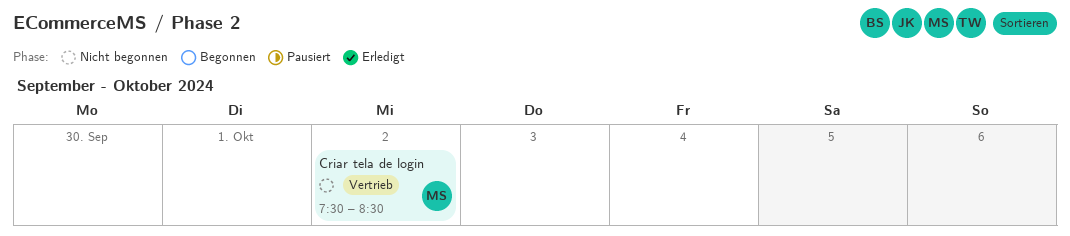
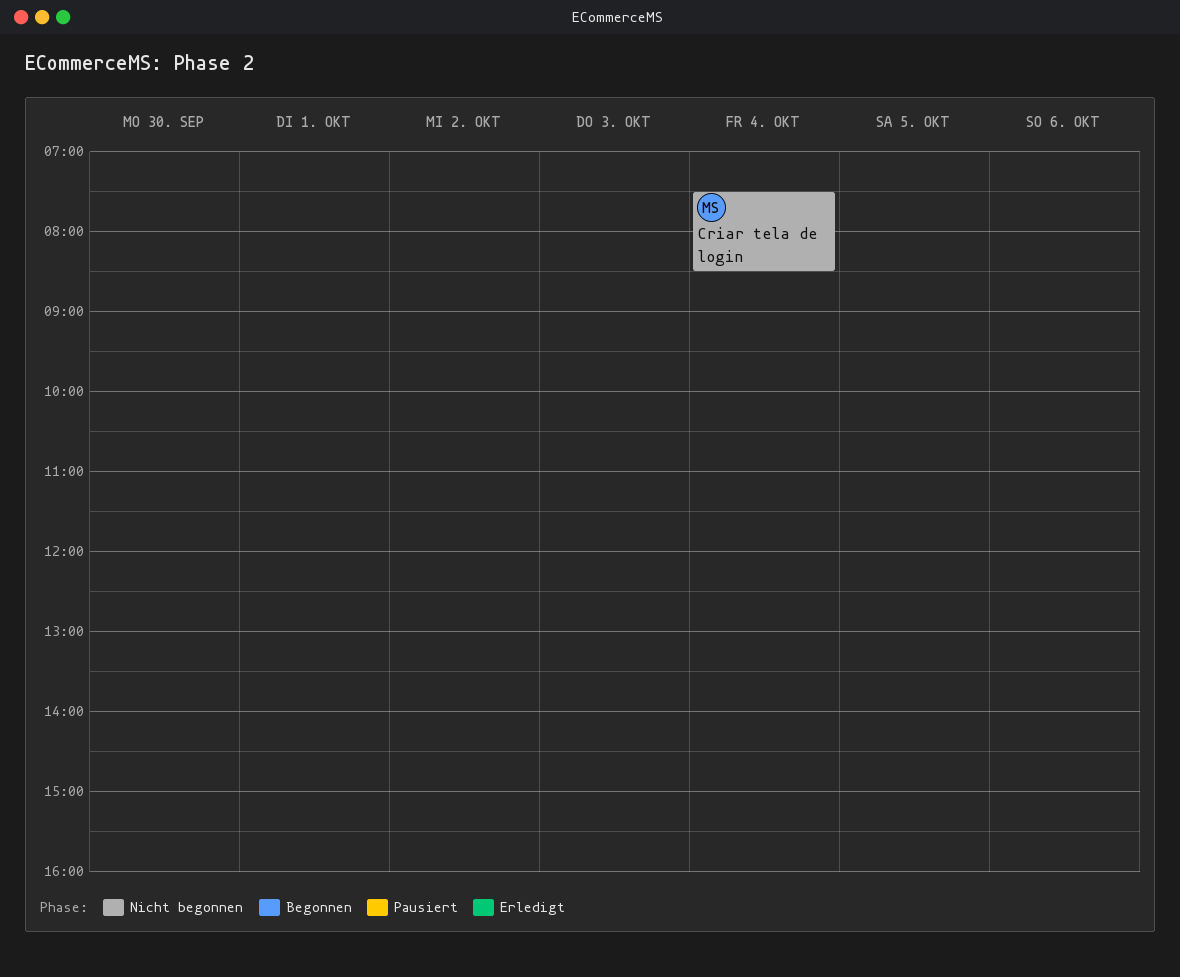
Criar tela de login, day: Oct 2 -> Oct 4

